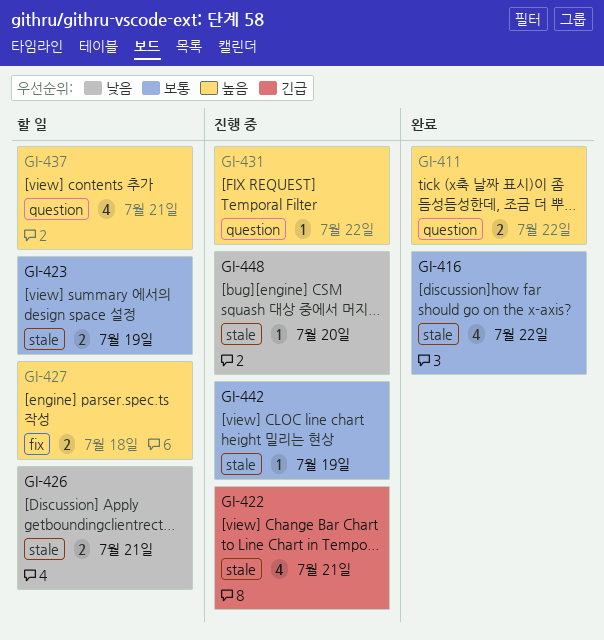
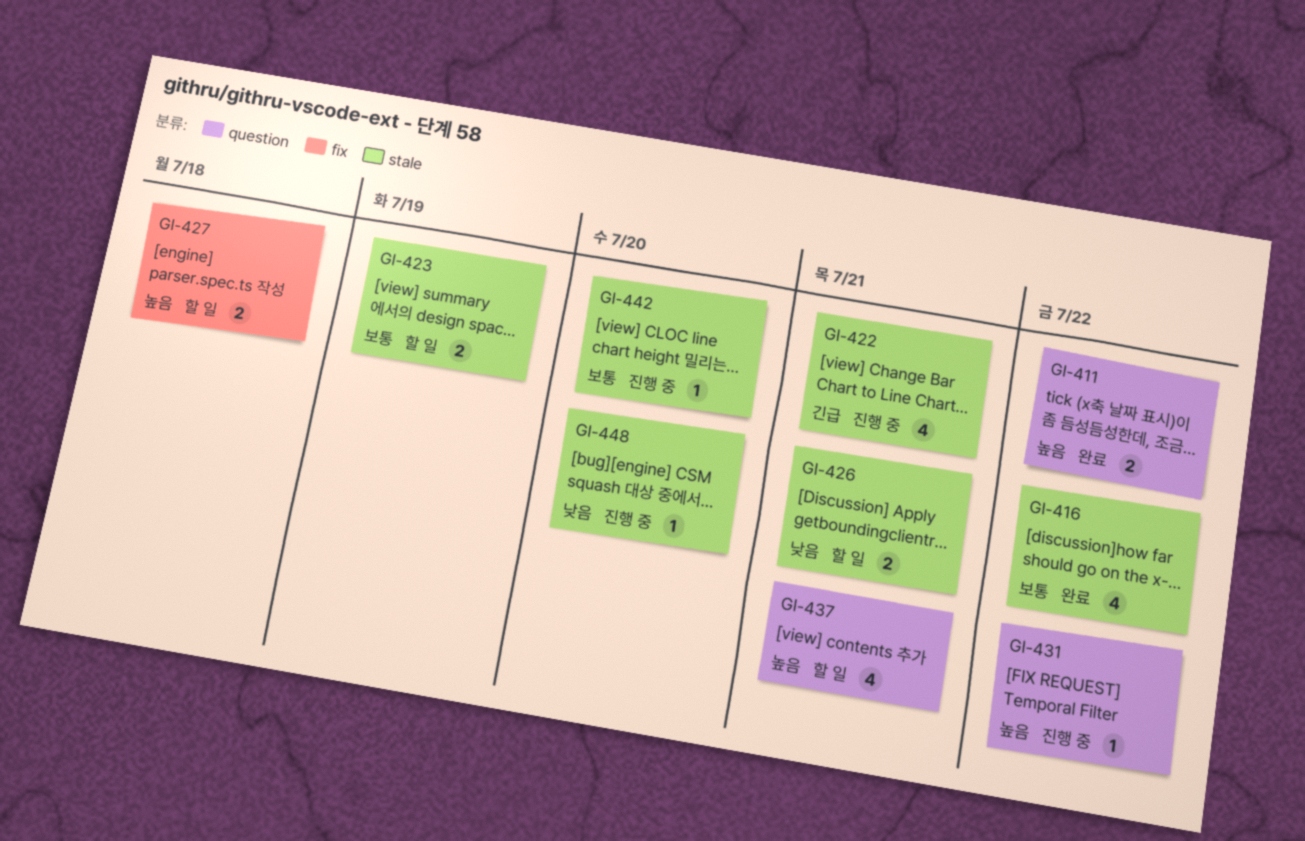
GI-442, due: Jul 19 -> Jul 20

